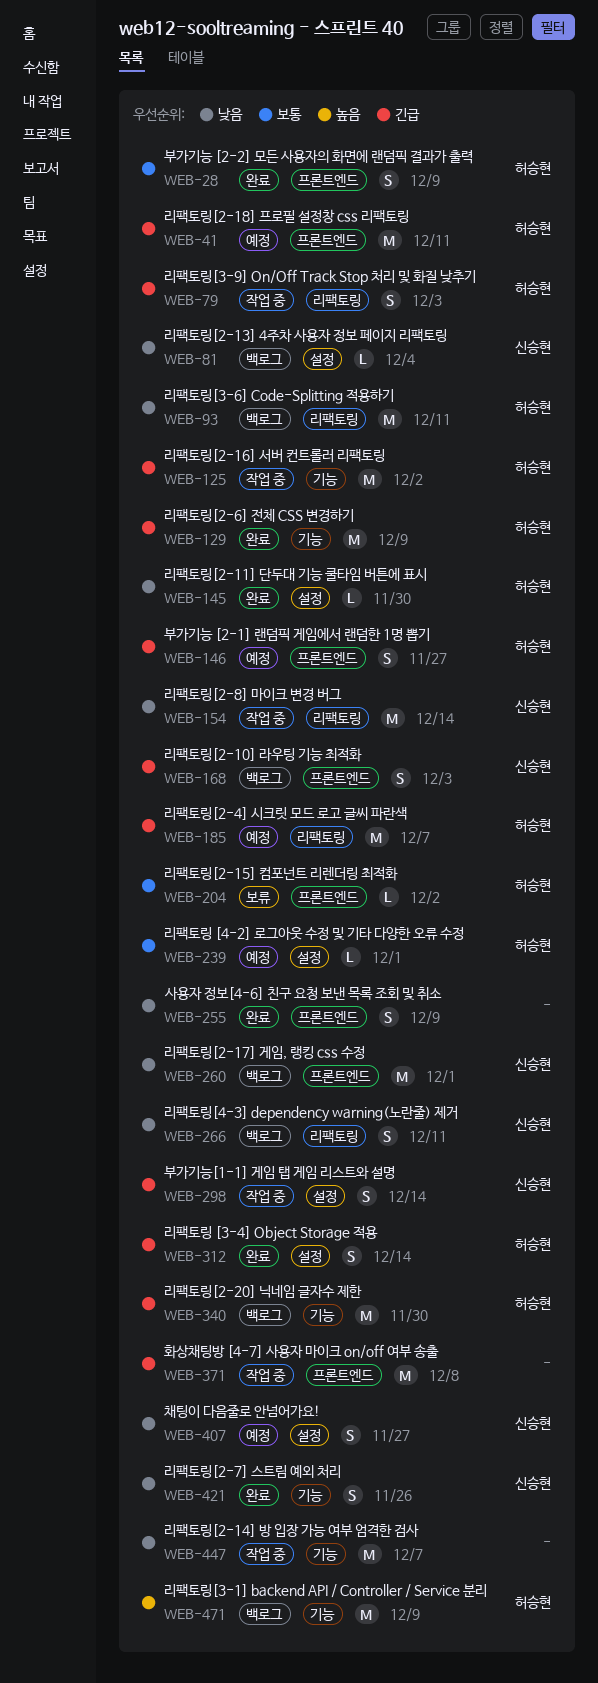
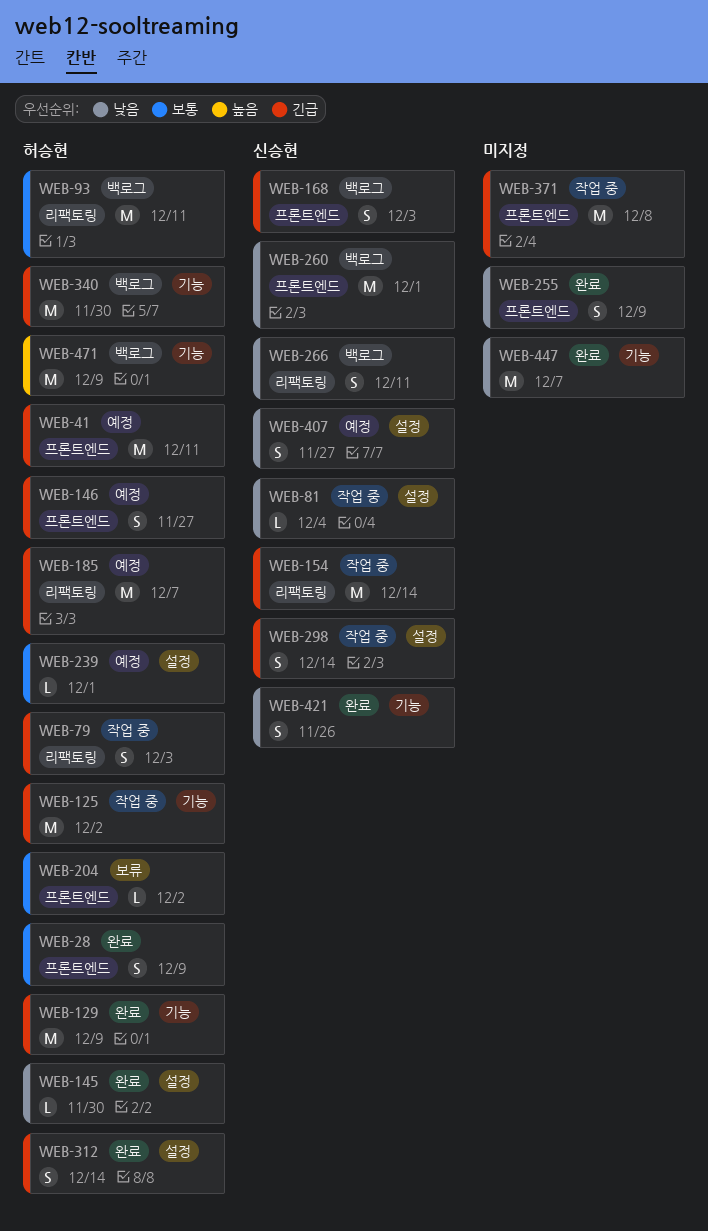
WEB-81, status: 백로그 -> 작업 중
WEB-93, priority: 낮음 -> 보통
WEB-154, priority: 낮음 -> 긴급
WEB-447, status: 작업 중 -> 완료

